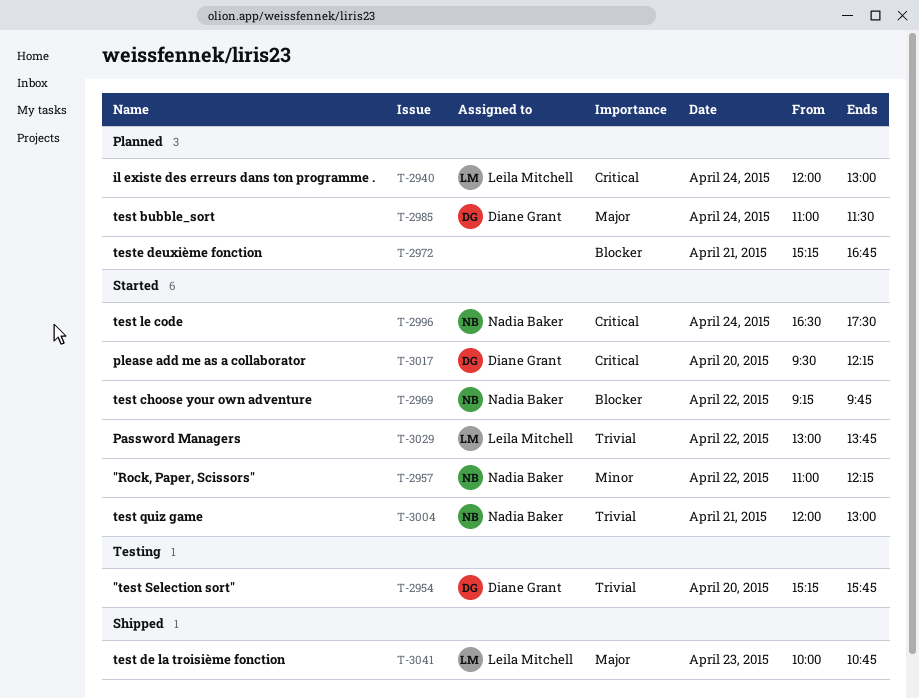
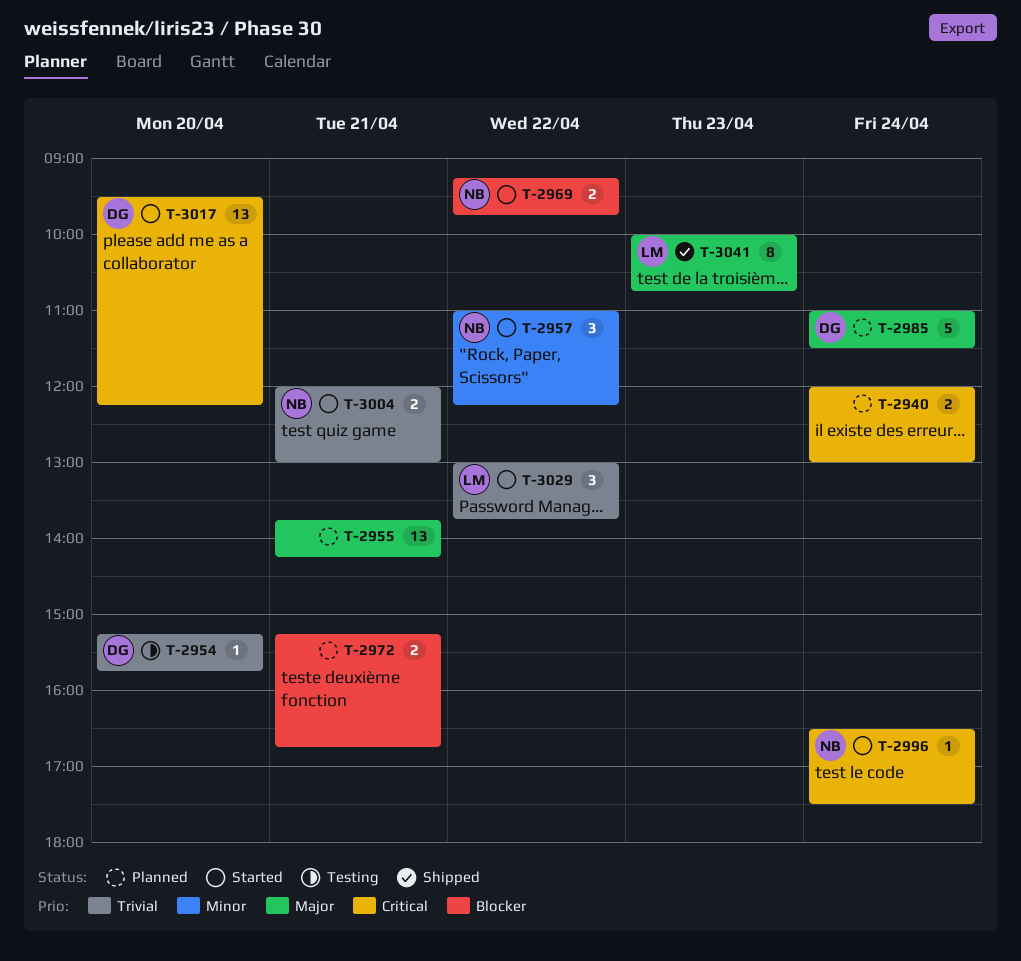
T-2940, owner: Leila Mitchell -> none
T-2955: none -> present

